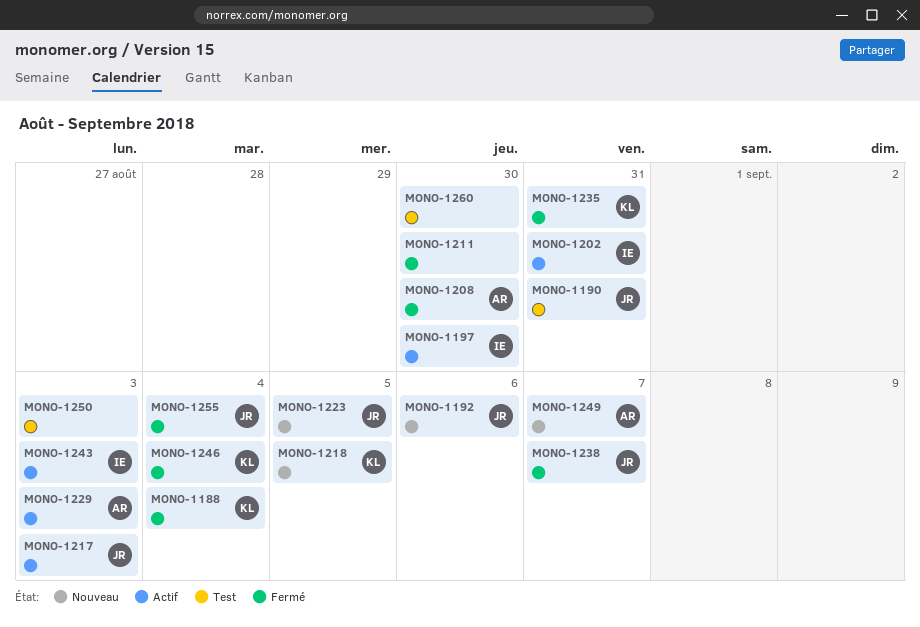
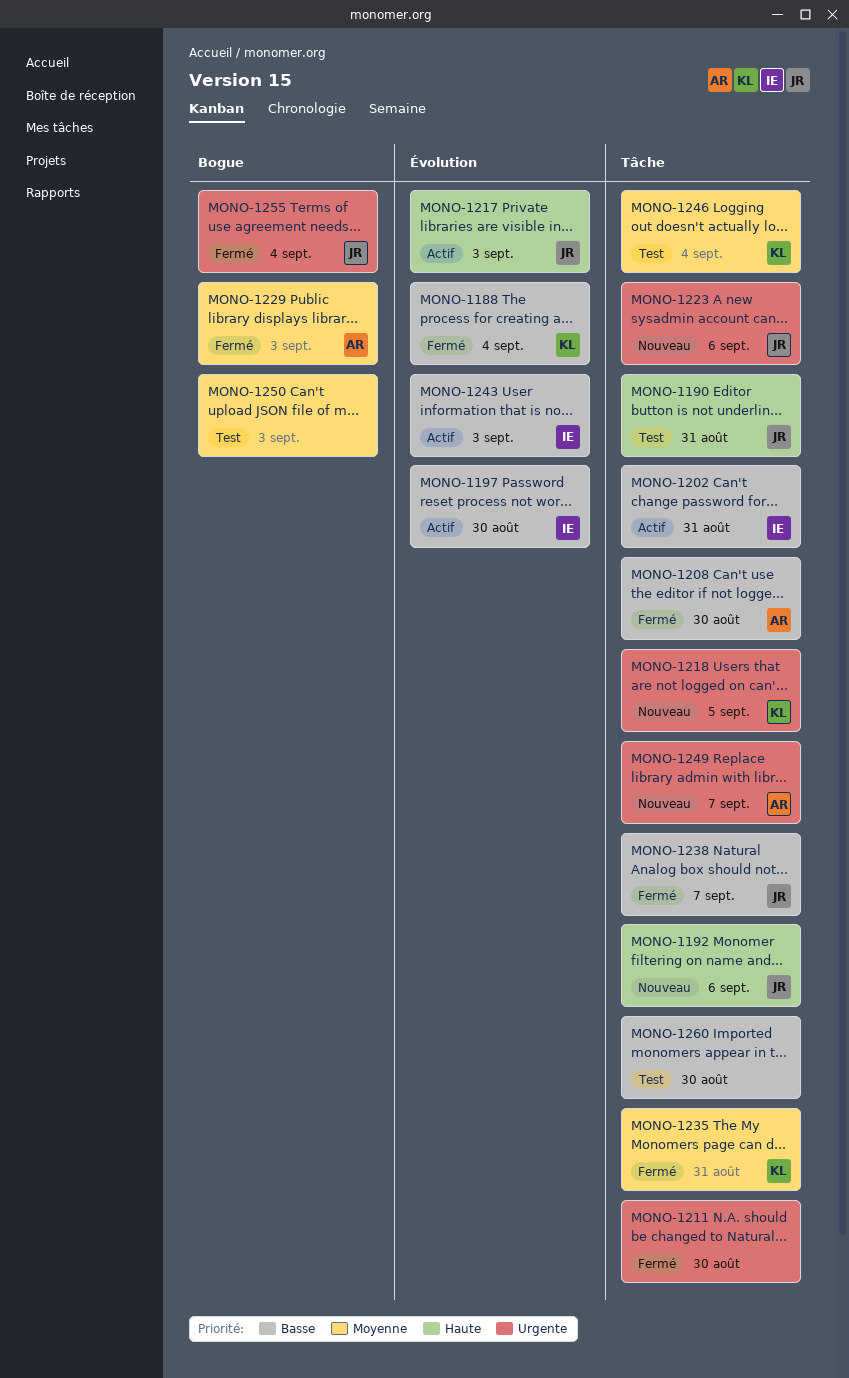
MONO-1223, due: Sep 5 -> Sep 6
MONO-1229, status: Actif -> Fermé
MONO-1246, status: Fermé -> Test

